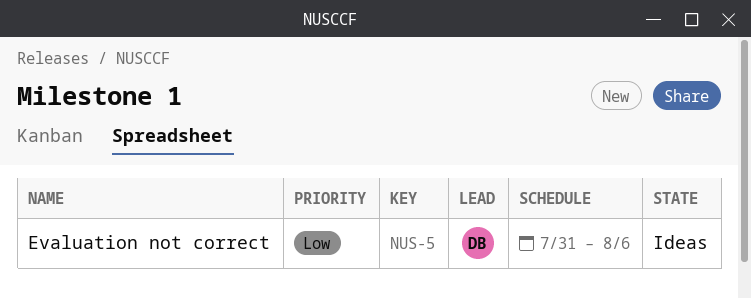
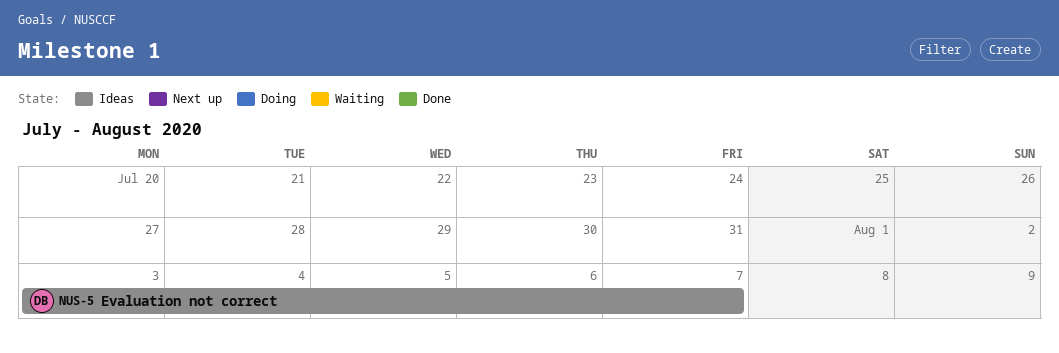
NUS-5, start: Jul 31 -> Aug 3
NUS-5, due: Aug 6 -> Aug 7

